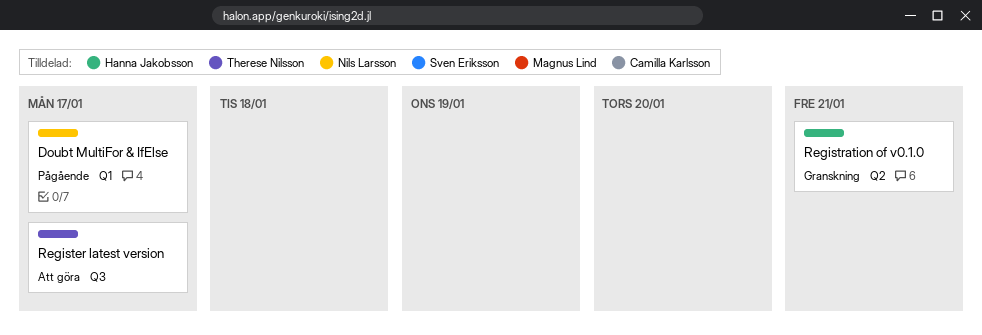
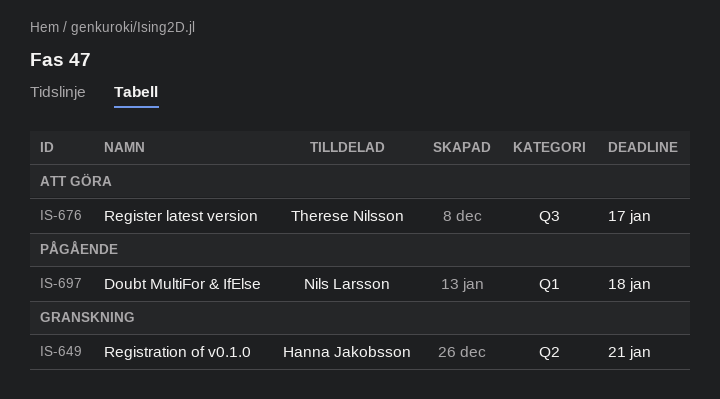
Doubt MultiFor & IfElse, due: Jan 17 -> Jan 18

